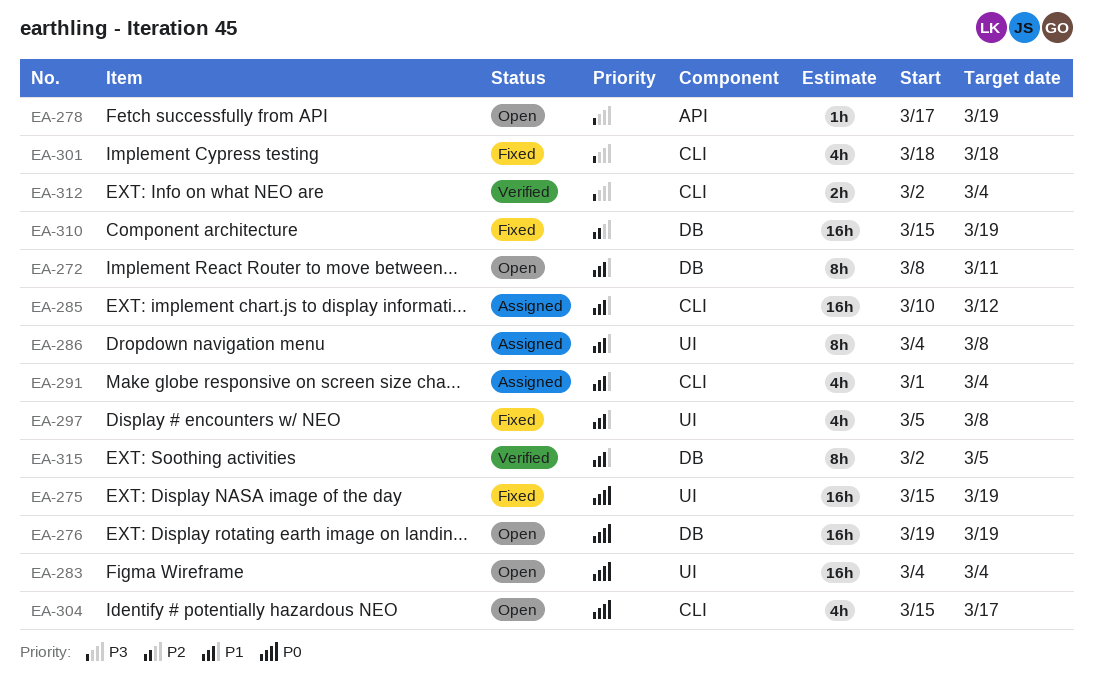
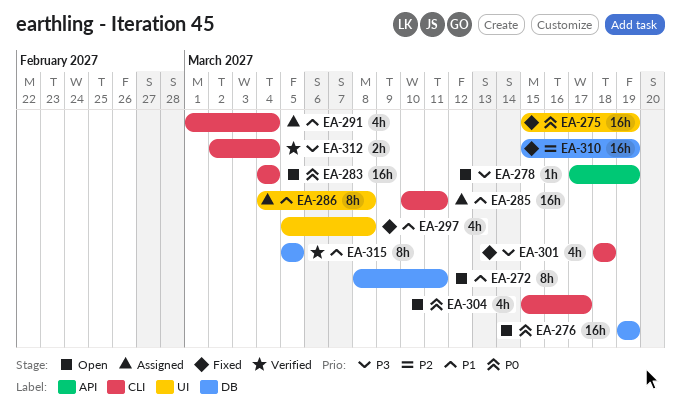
EA-283, label: UI -> CLI
EA-285, due: Mar 12 -> Mar 11
EA-315, start: Mar 2 -> Mar 5

